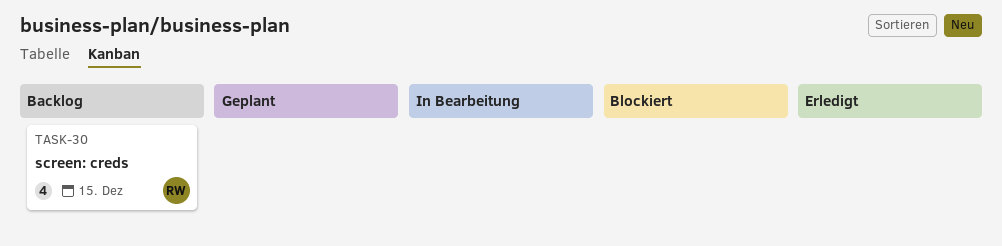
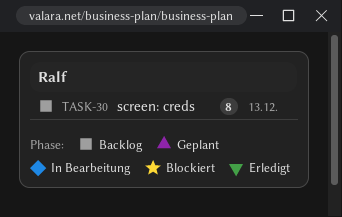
TASK-30, estimate: 4 -> 8
TASK-30, day: Dec 15 -> Dec 13

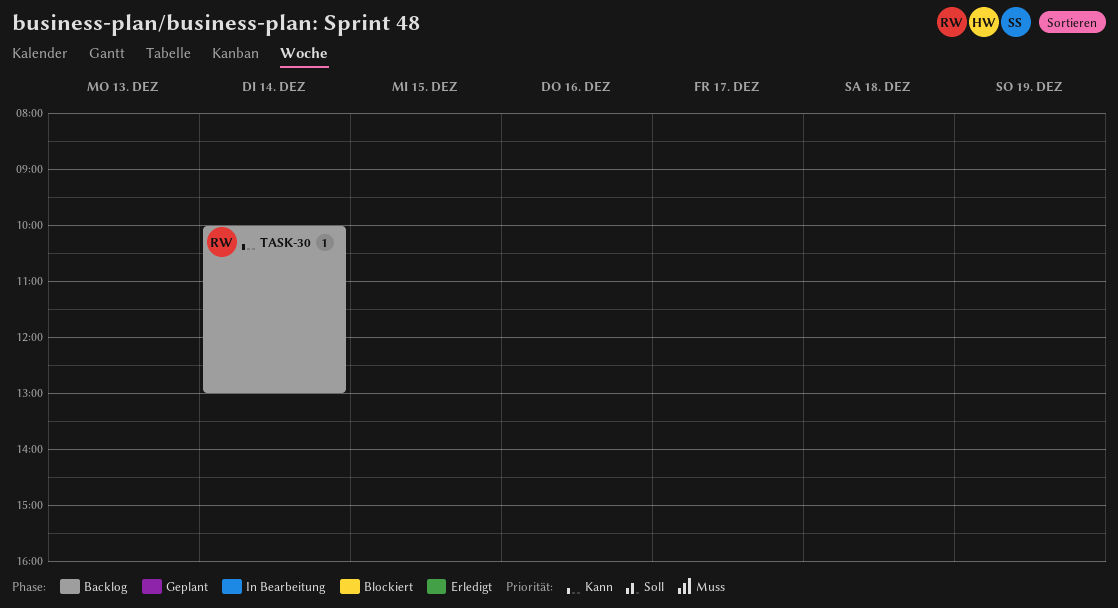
TASK-30, estimate: 8 -> 1
TASK-30, day: Dec 13 -> Dec 14

